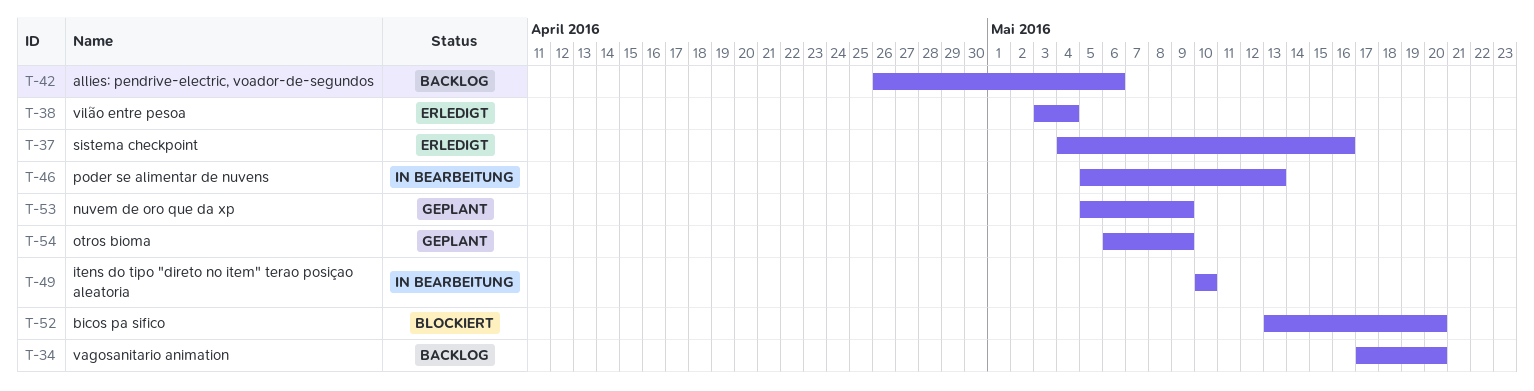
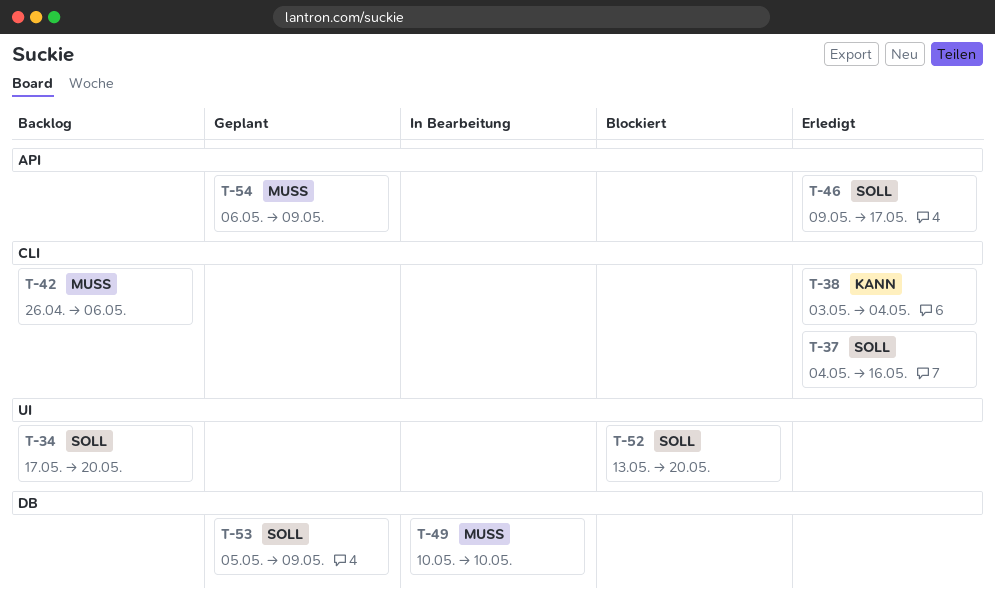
T-46, status: In Bearbeitung -> Erledigt
T-46, start: May 5 -> May 9
T-46, due: May 13 -> May 17

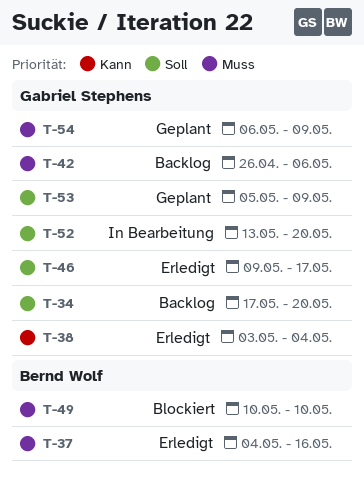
T-37, priority: Soll -> Muss
T-49, status: In Bearbeitung -> Blockiert
T-52, status: Blockiert -> In Bearbeitung

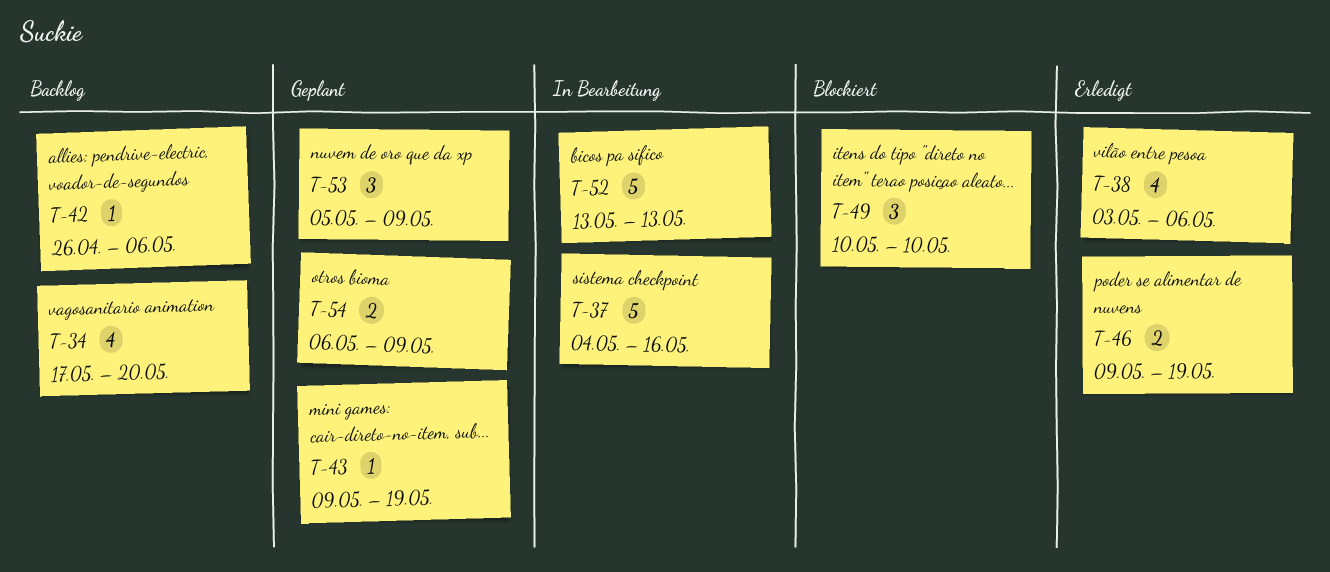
T-37, status: Erledigt -> In Bearbeitung
T-38, due: May 4 -> May 6
T-43: none -> present
T-46, due: May 17 -> May 19
T-52, due: May 20 -> May 13

